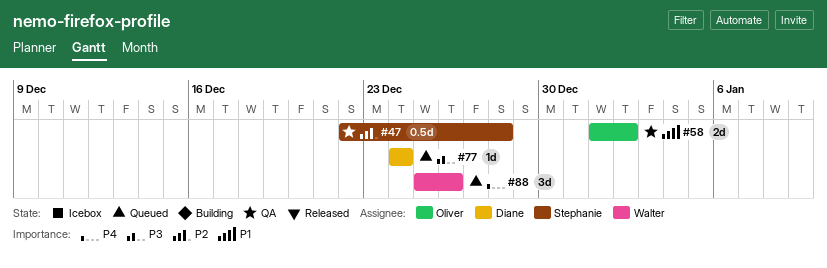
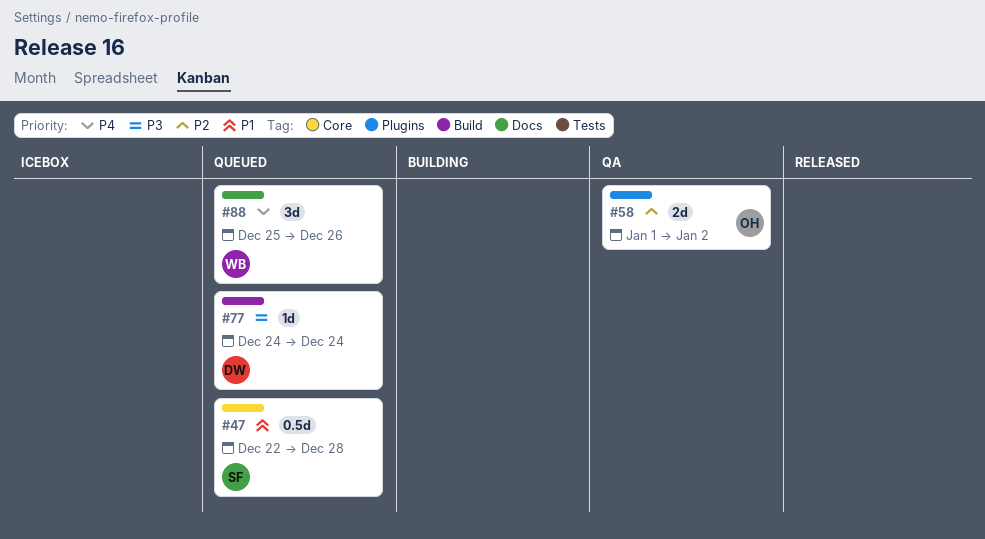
#47, status: QA -> Queued
#47, priority: P2 -> P1
#58, priority: P1 -> P2

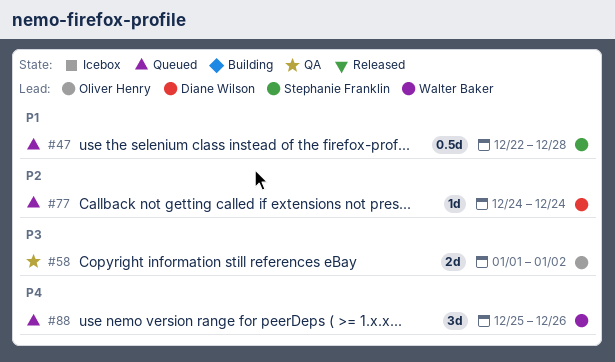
#58, priority: P2 -> P3
#77, priority: P3 -> P2

